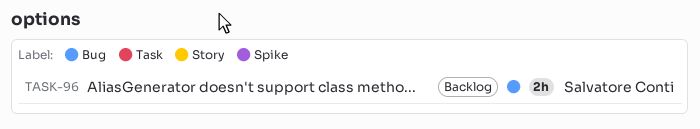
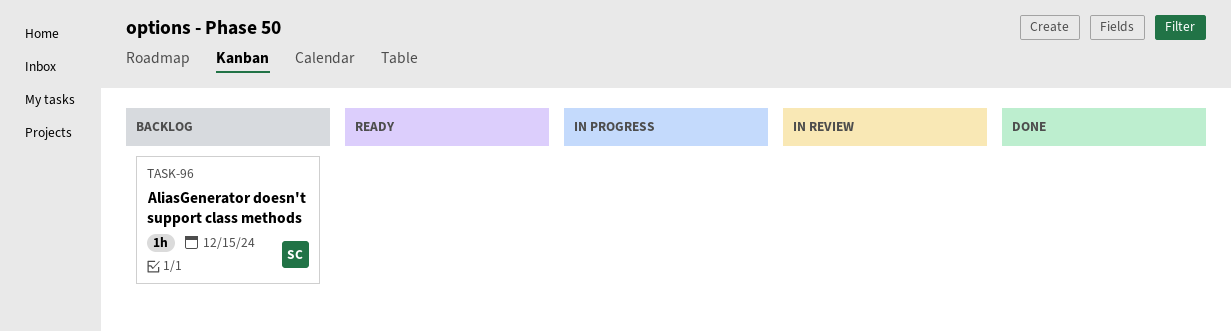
TASK-96, estimate: 2h -> 1h

